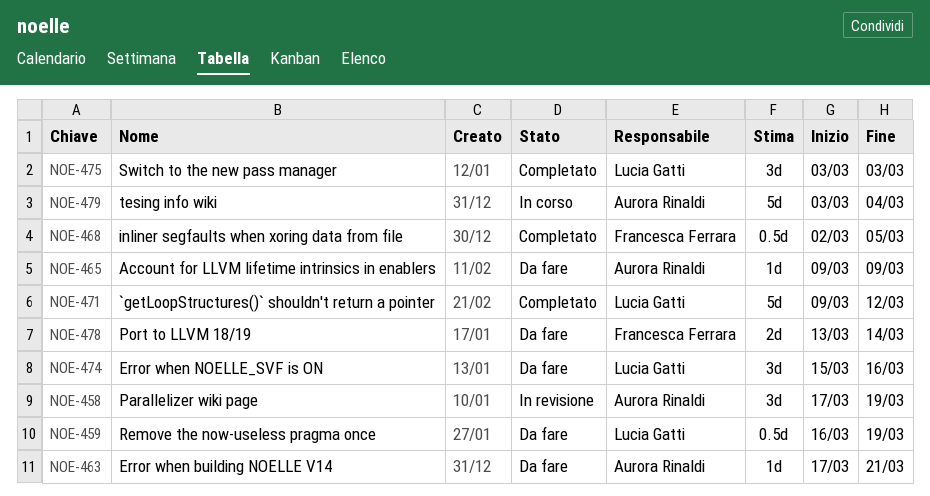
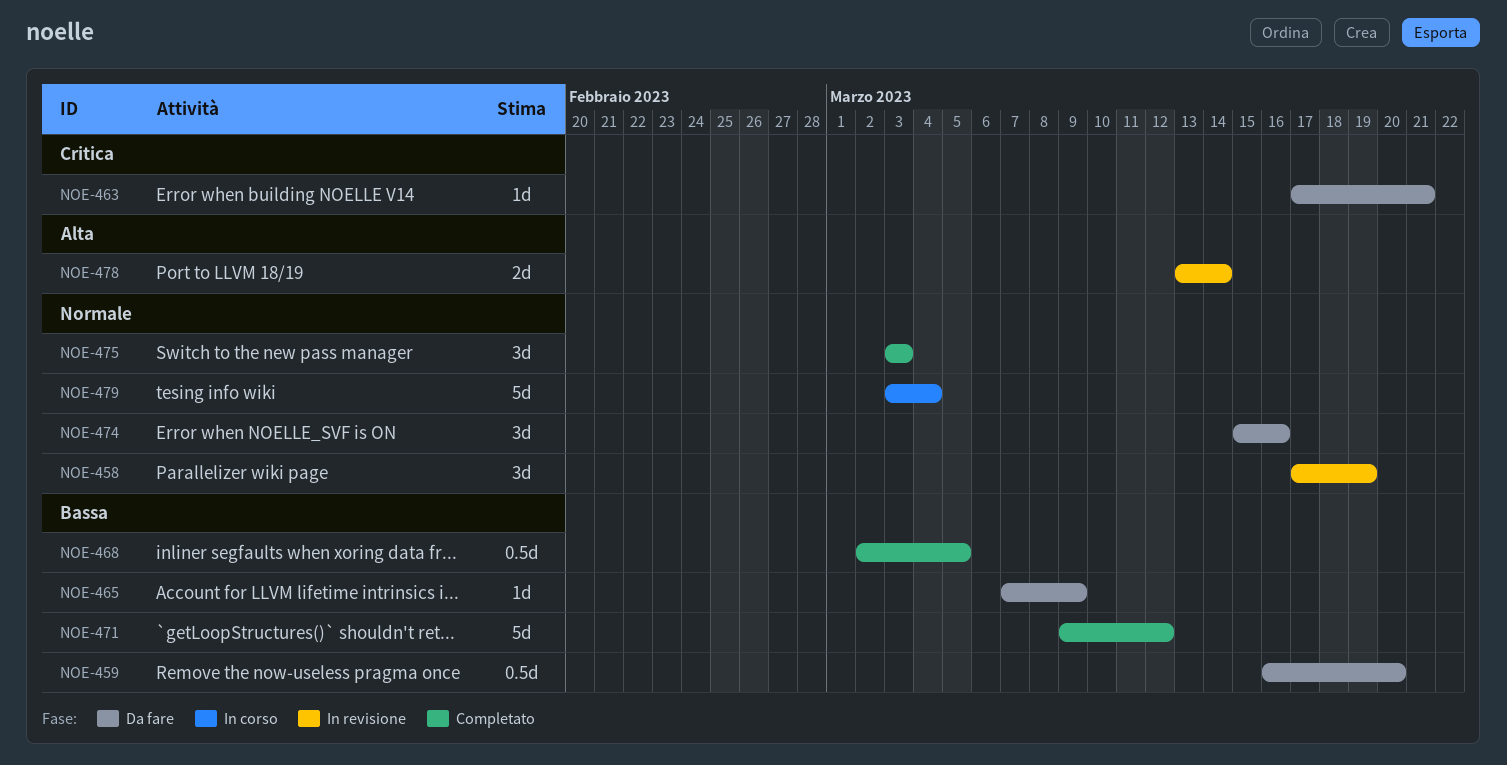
NOE-459, due: Mar 19 -> Mar 20
NOE-465, start: Mar 9 -> Mar 7
NOE-478, status: Da fare -> In revisione

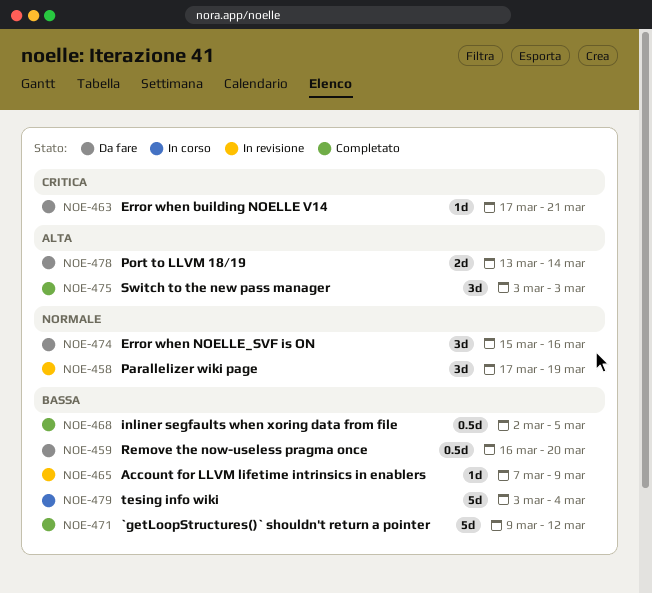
NOE-465, status: Da fare -> In revisione
NOE-475, priority: Normale -> Alta
NOE-478, status: In revisione -> Da fare
NOE-479, priority: Normale -> Bassa

